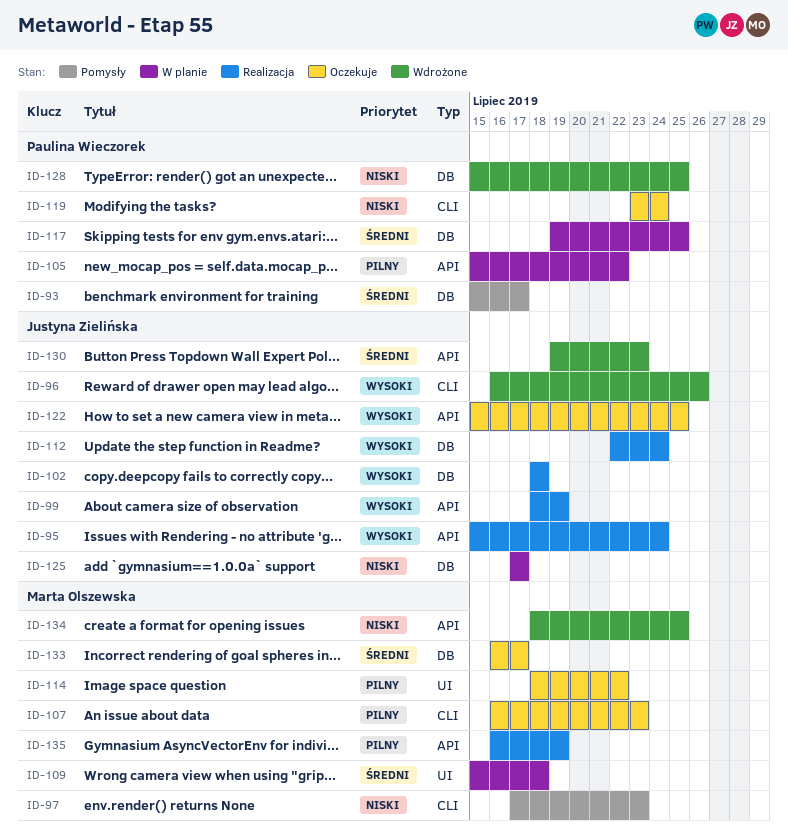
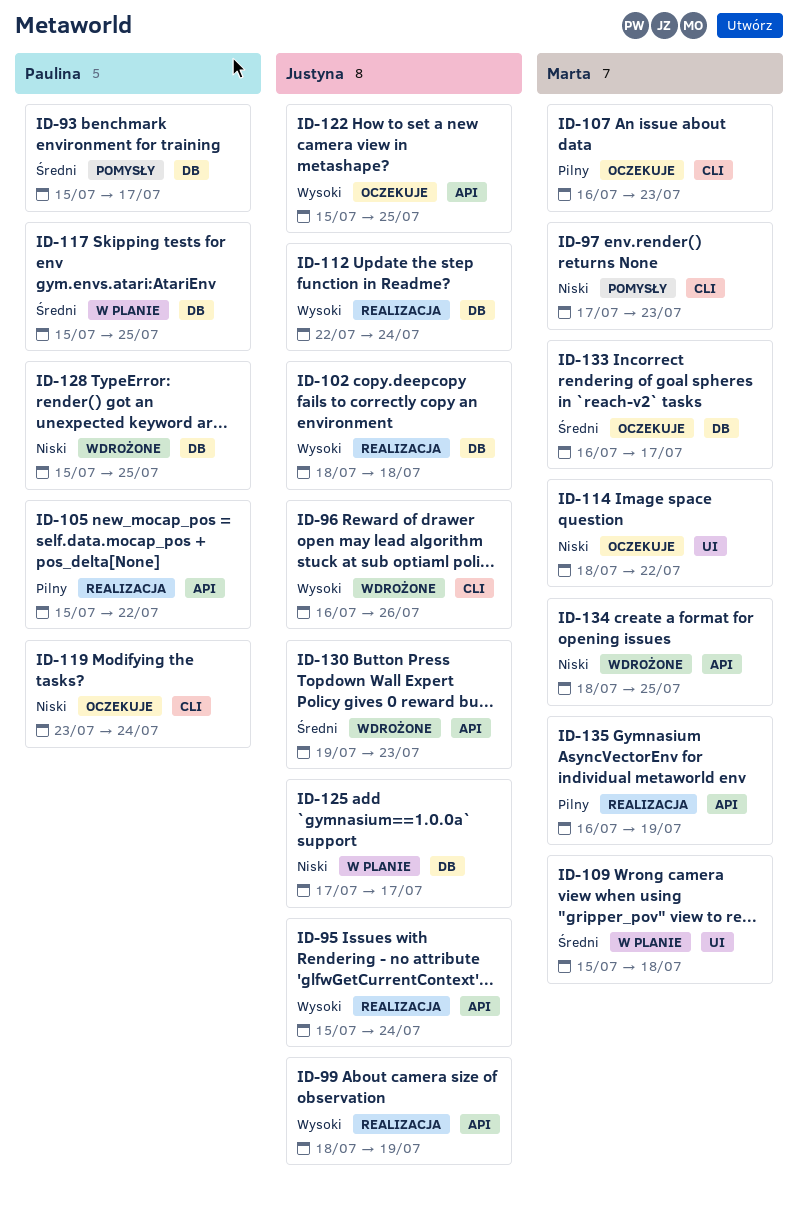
ID-105, status: W planie -> Realizacja
ID-114, priority: Pilny -> Niski
ID-117, start: Jul 19 -> Jul 15

